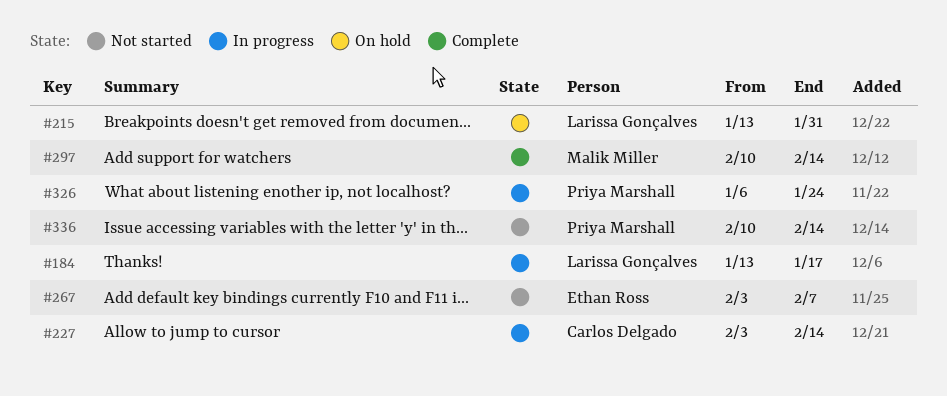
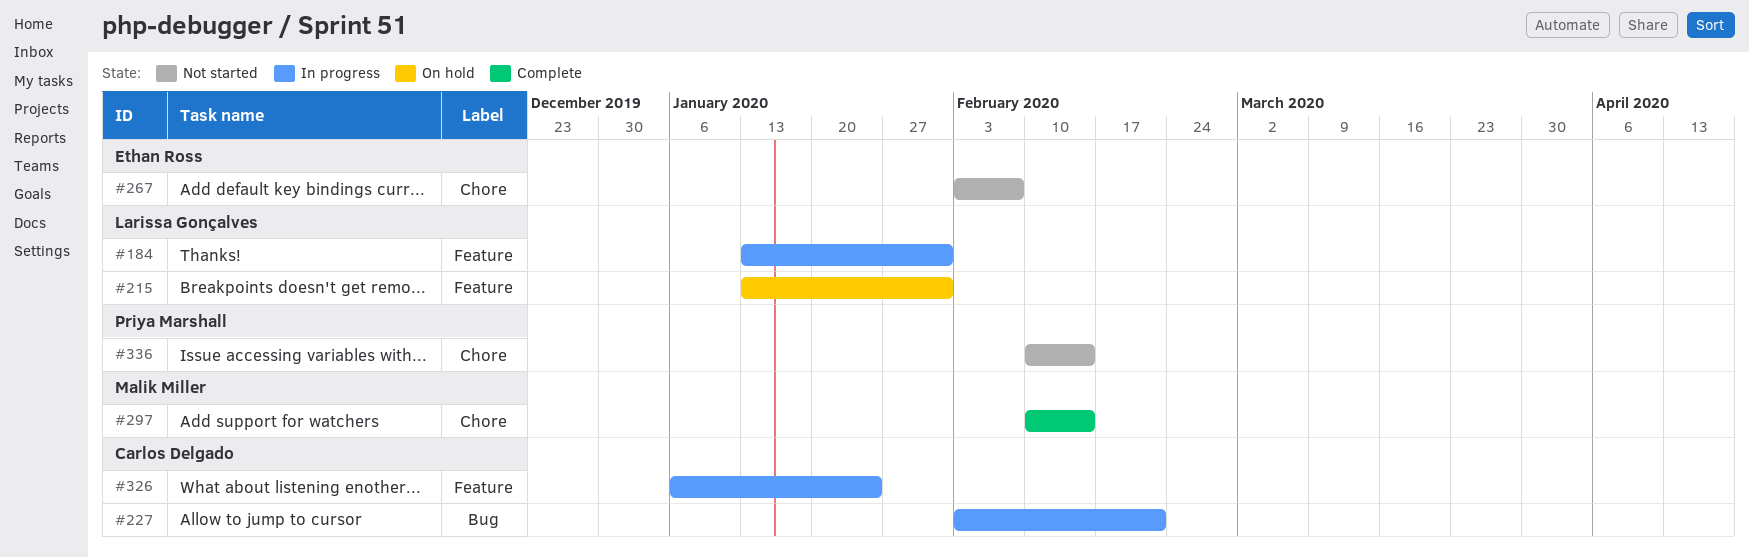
#184, due: Jan 17 -> Jan 31
#227, due: Feb 14 -> Feb 21
#326, owner: Priya Marshall -> Carlos Delgado

